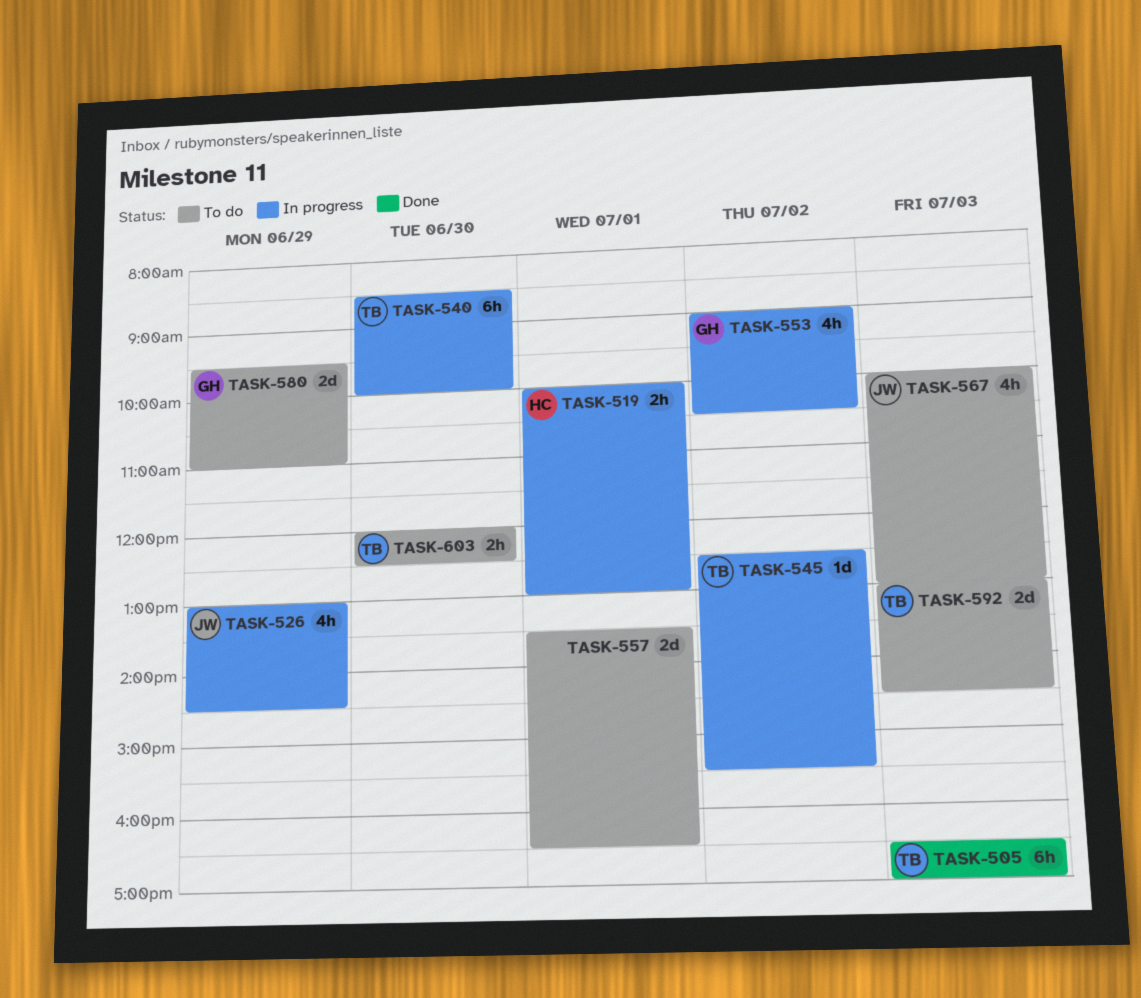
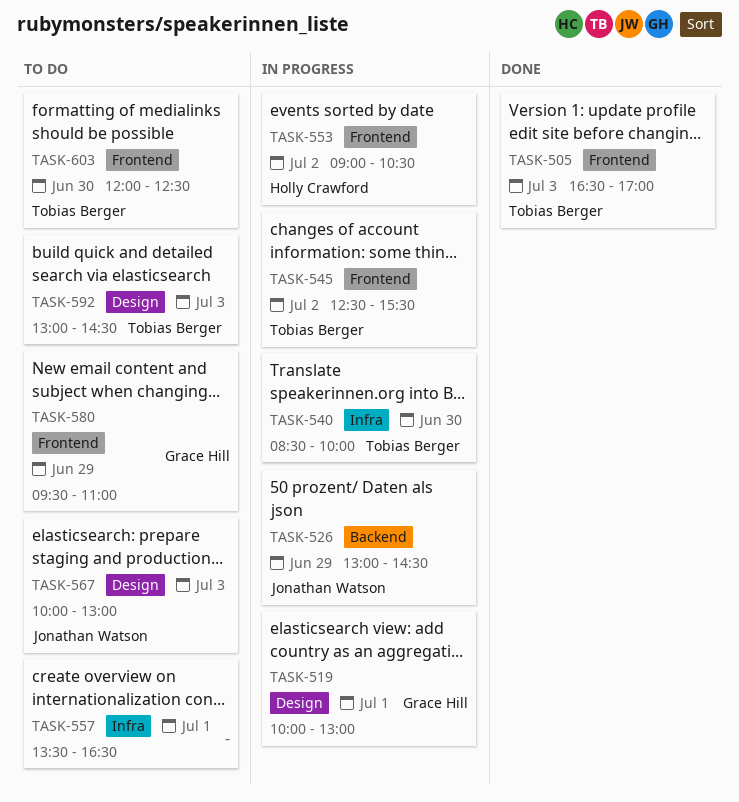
TASK-519, owner: Holly Crawford -> Grace Hill
TASK-553, owner: Grace Hill -> Holly Crawford

